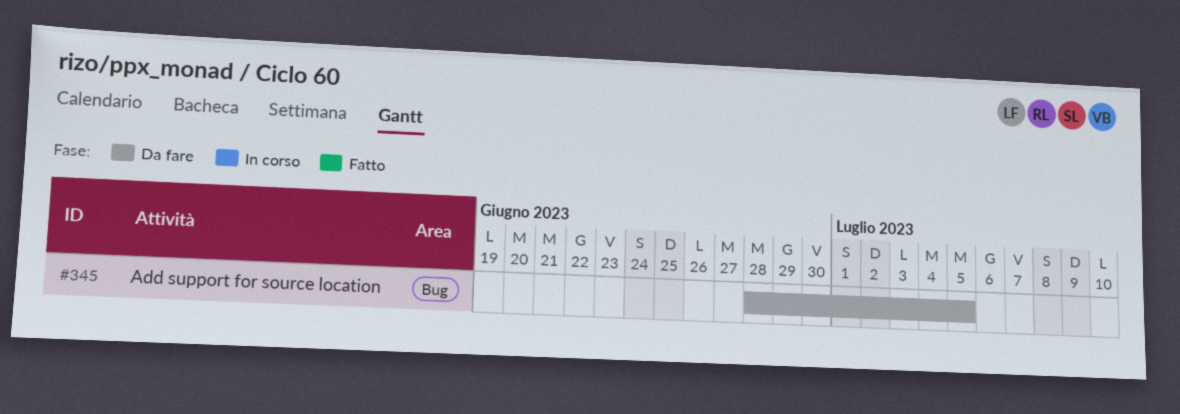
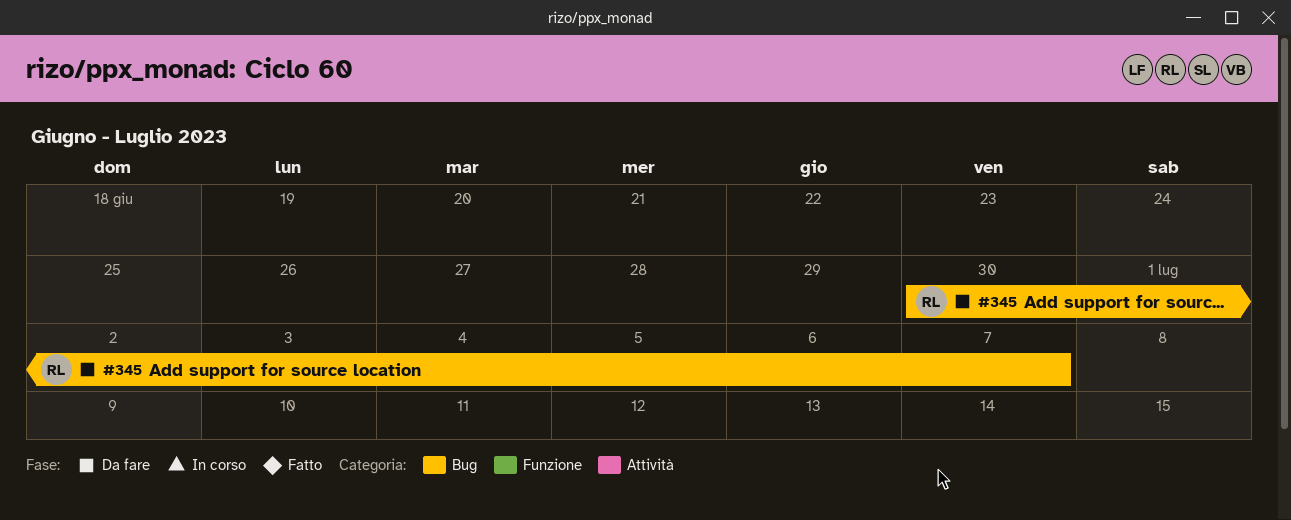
#345, start: Jun 28 -> Jun 30
#345, due: Jul 5 -> Jul 7

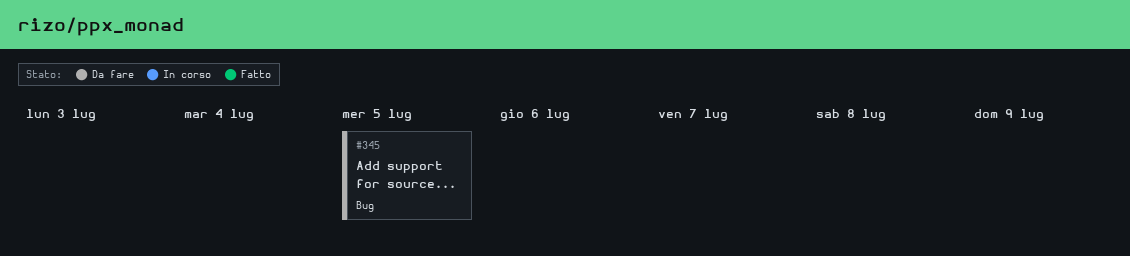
#345, due: Jul 7 -> Jul 5

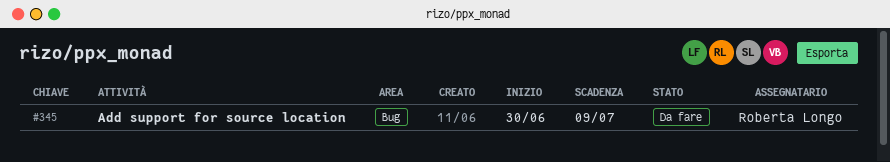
#345, due: Jul 5 -> Jul 9

